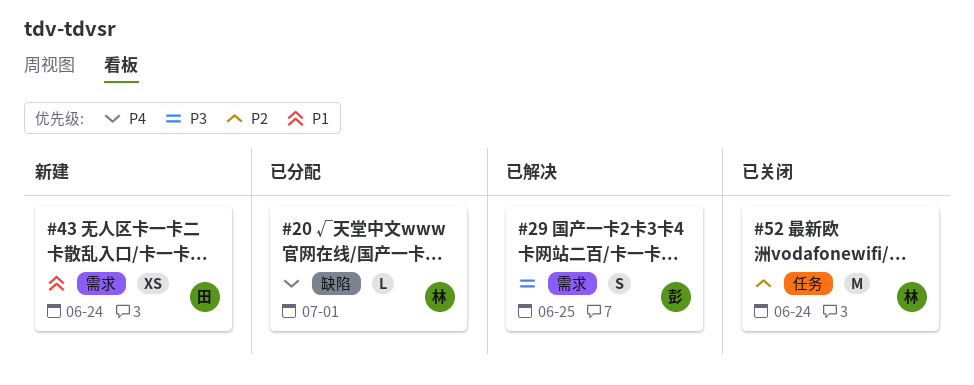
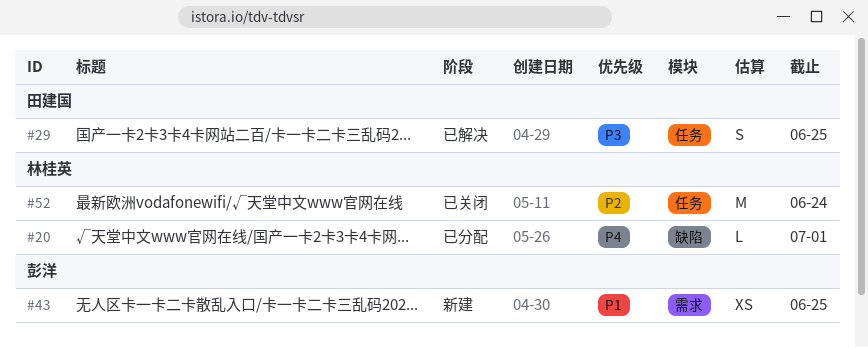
#29, owner: 彭洋 -> 田建国
#29, label: 需求 -> 任务
#43, owner: 田建国 -> 彭洋
#43, due: Jun 24 -> Jun 25

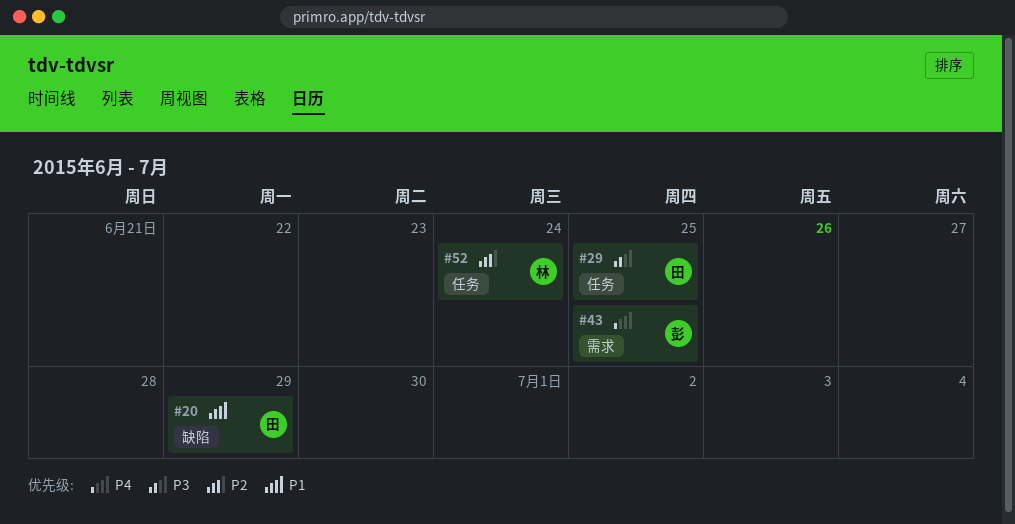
#20, owner: 林桂英 -> 田建国
#20, priority: P4 -> P1
#20, due: Jul 1 -> Jun 29
#43, priority: P1 -> P4

